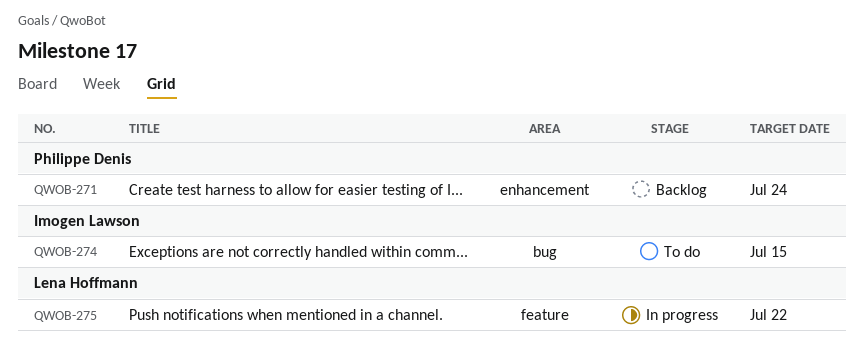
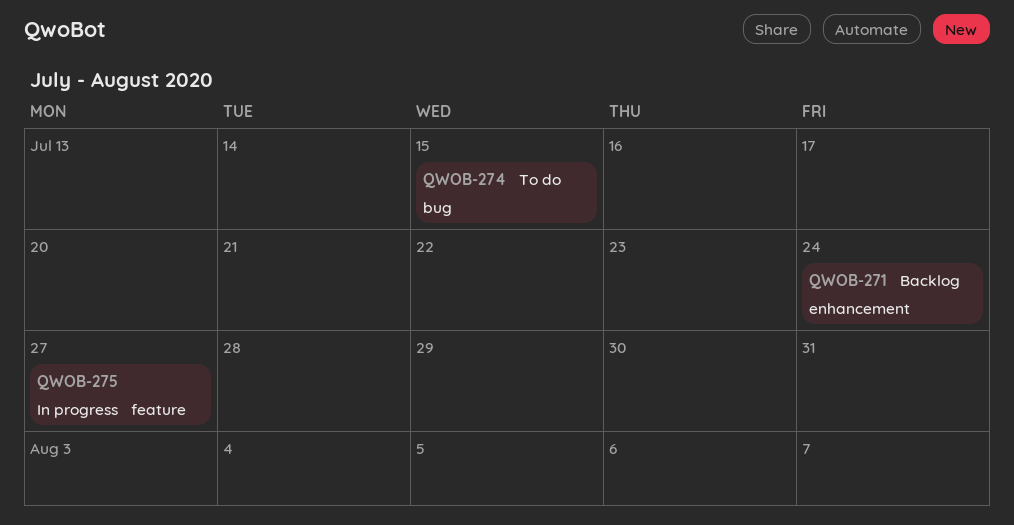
QWOB-275, due: Jul 22 -> Jul 27

